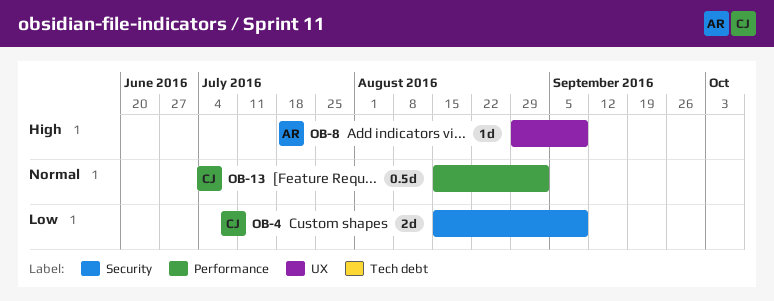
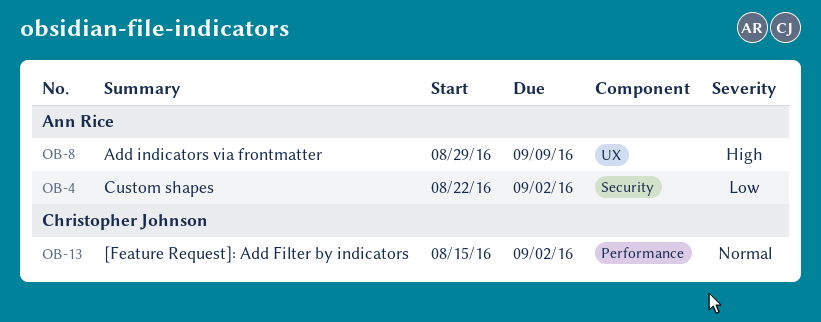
OB-4, owner: Christopher Johnson -> Ann Rice
OB-4, start: Aug 15 -> Aug 22
OB-4, due: Sep 9 -> Sep 2

